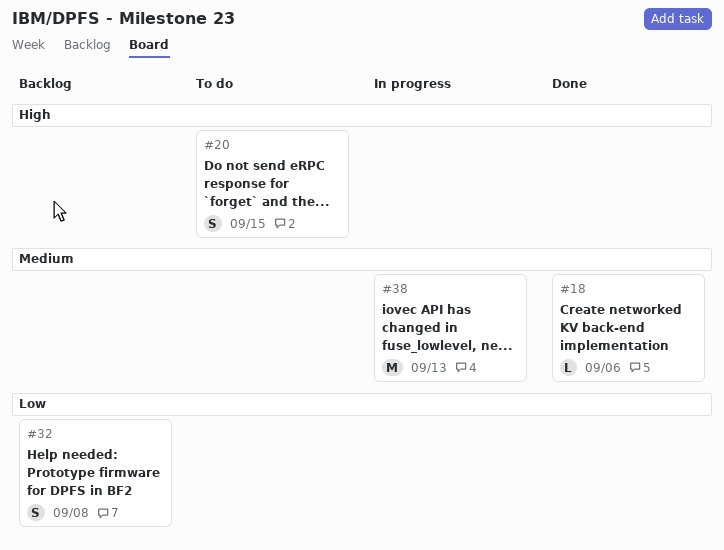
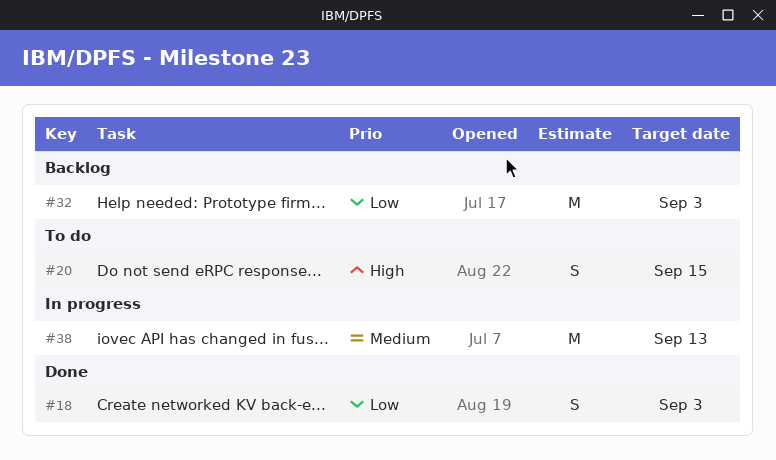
#18, priority: Medium -> Low
#18, estimate: L -> S
#18, due: Sep 6 -> Sep 3
#32, estimate: S -> M
#32, due: Sep 8 -> Sep 3

